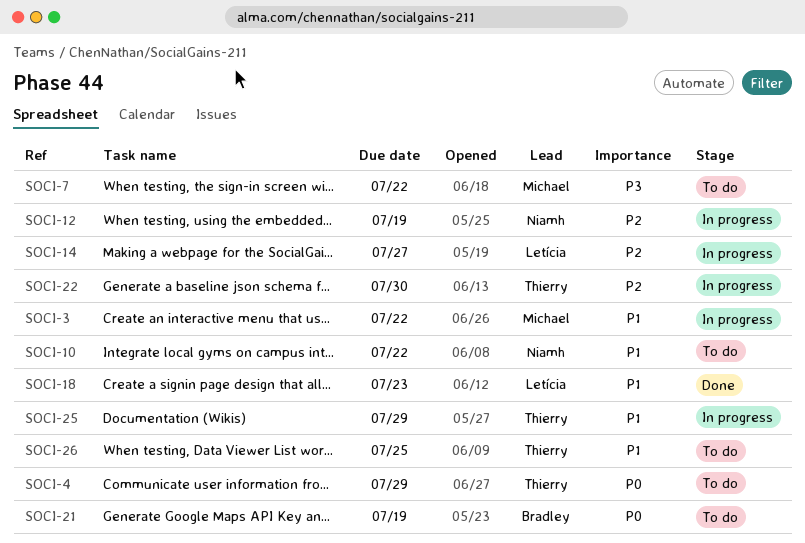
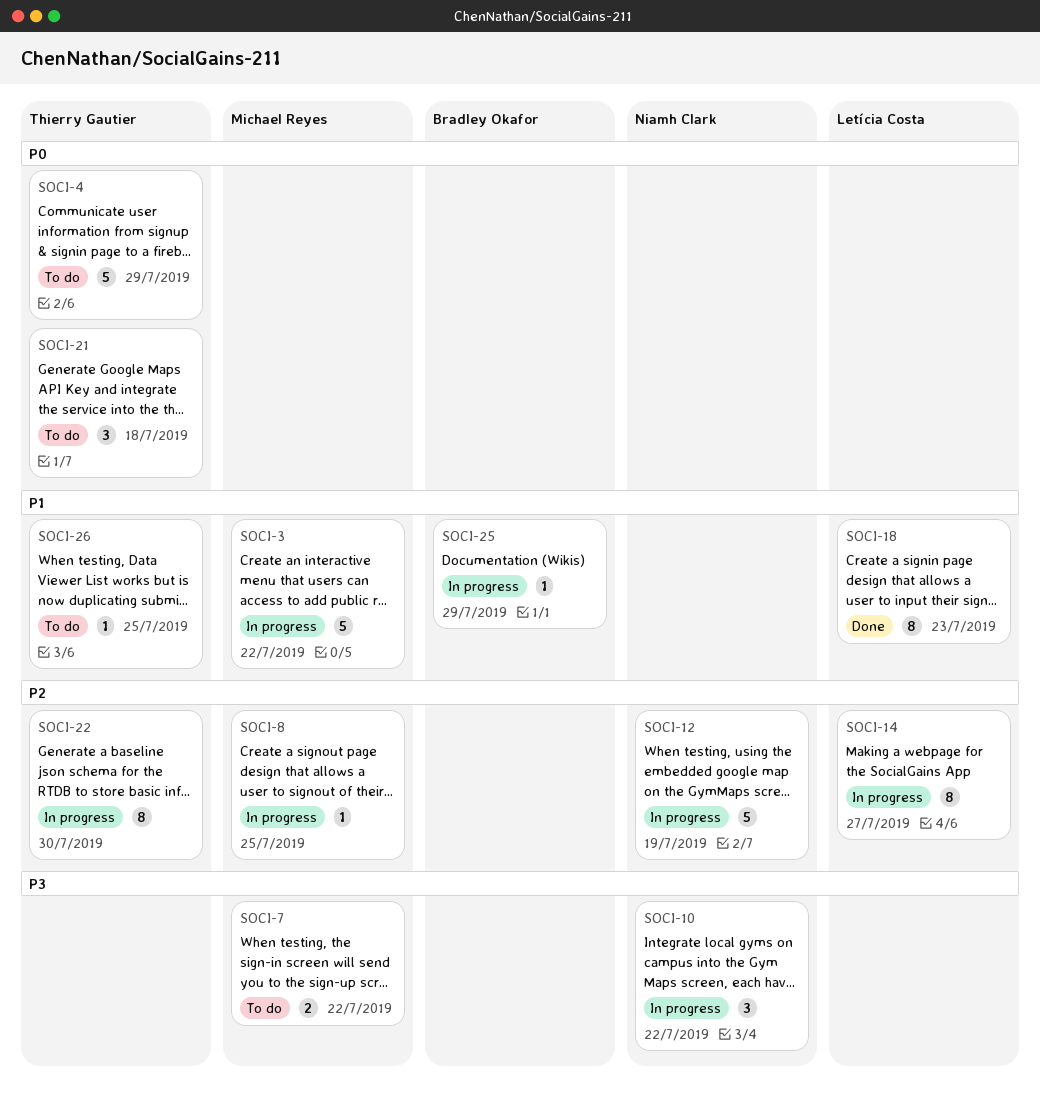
SOCI-8: none -> present
SOCI-10, status: To do -> In progress
SOCI-10, priority: P1 -> P3
SOCI-21, owner: Bradley Okafor -> Thierry Gautier
SOCI-21, due: Jul 19 -> Jul 18
SOCI-25, owner: Thierry Gautier -> Bradley Okafor

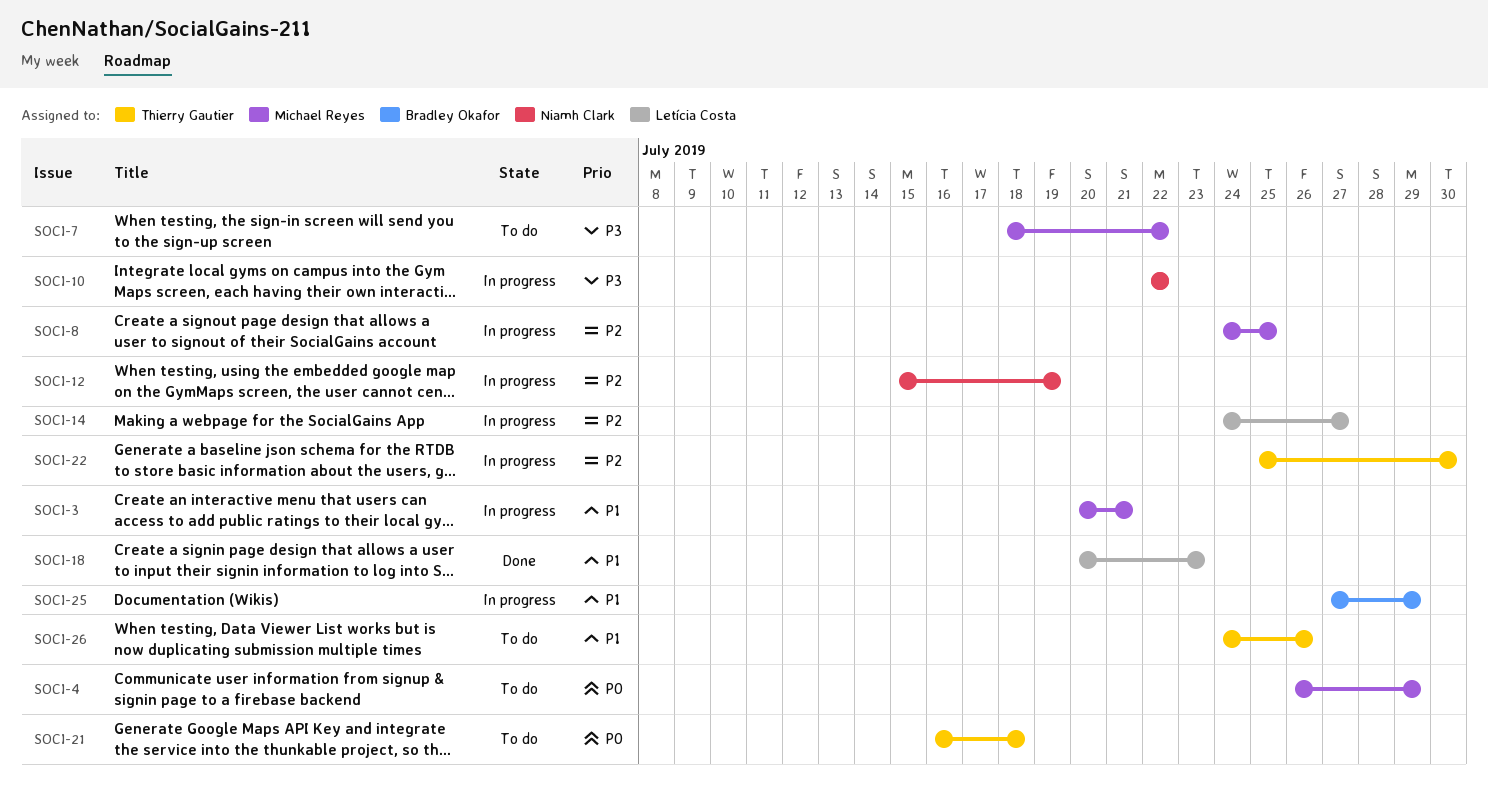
SOCI-3, due: Jul 22 -> Jul 21
SOCI-4, owner: Thierry Gautier -> Michael Reyes
SOCI-26, due: Jul 25 -> Jul 26

